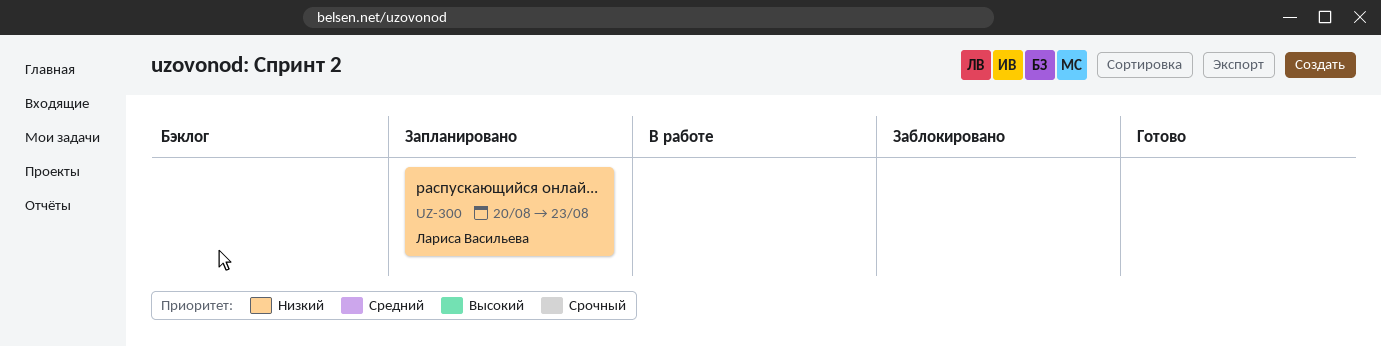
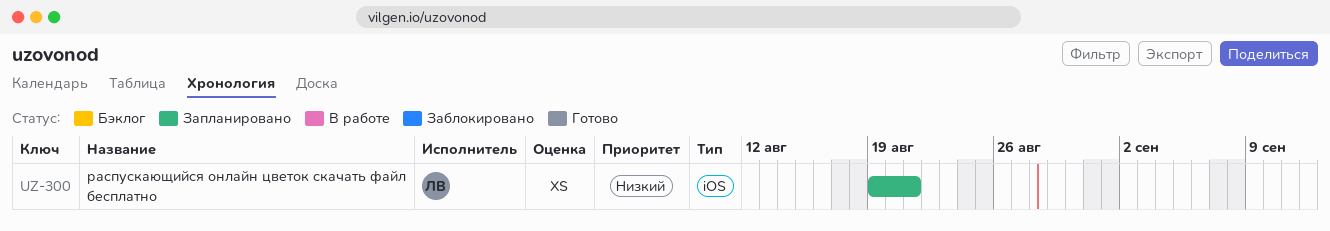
UZ-300, start: Aug 20 -> Aug 19
UZ-300, due: Aug 23 -> Aug 21

